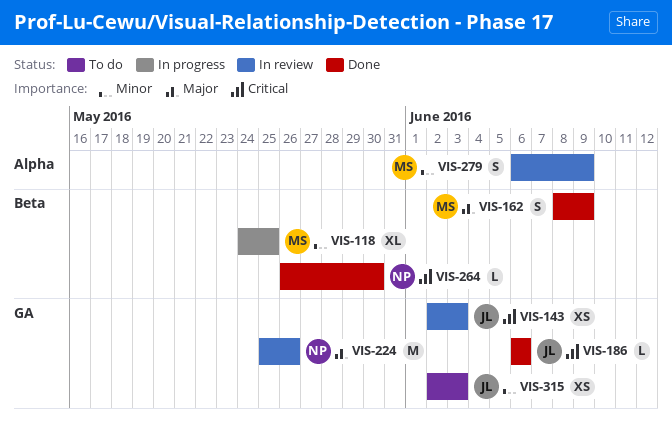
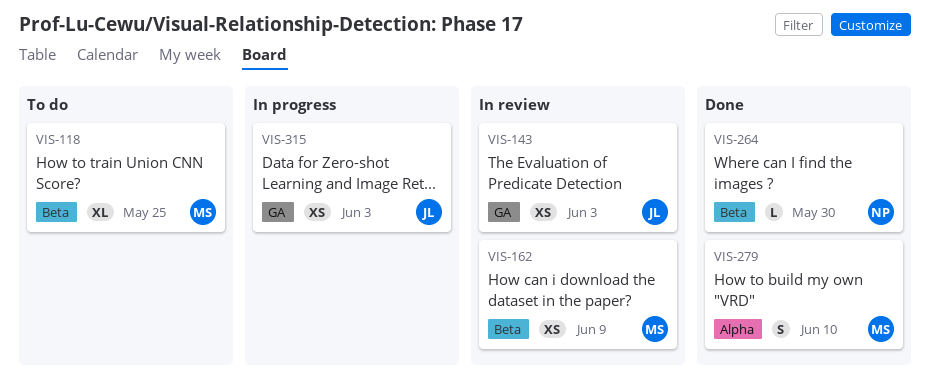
VIS-118, status: In progress -> To do
VIS-162, status: Done -> In review
VIS-162, estimate: S -> XS
VIS-186: present -> none
VIS-224: present -> none
VIS-279, status: In review -> Done
VIS-279, due: Jun 9 -> Jun 10
VIS-315, status: To do -> In progress

